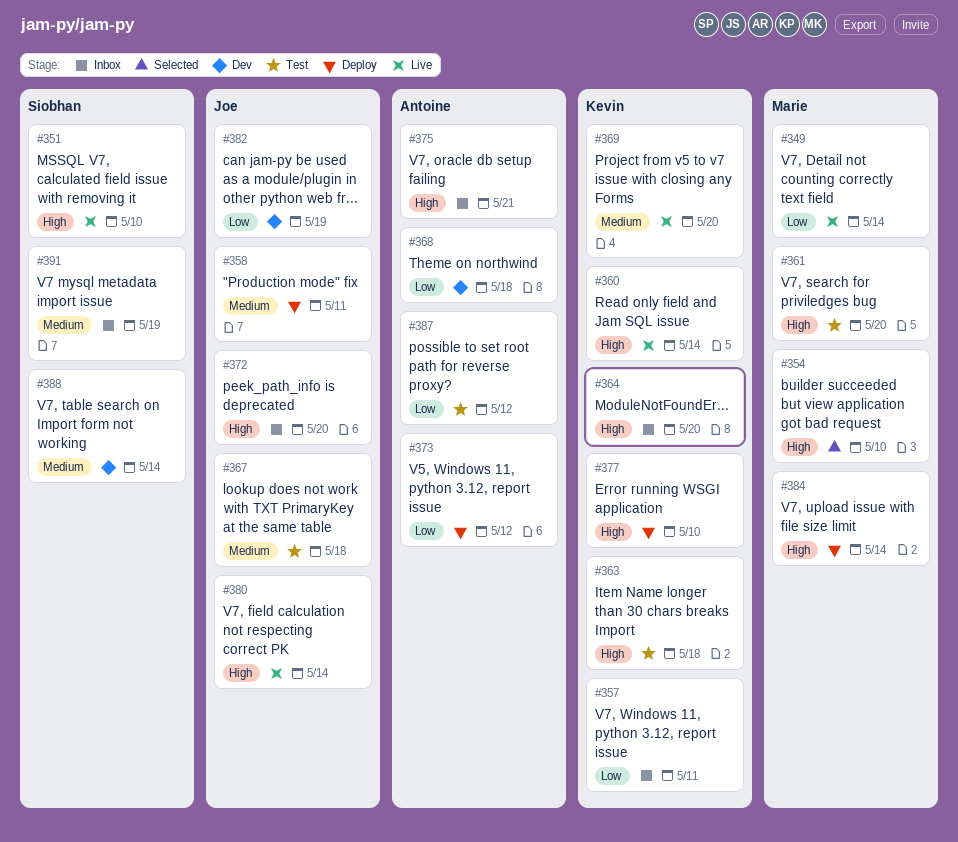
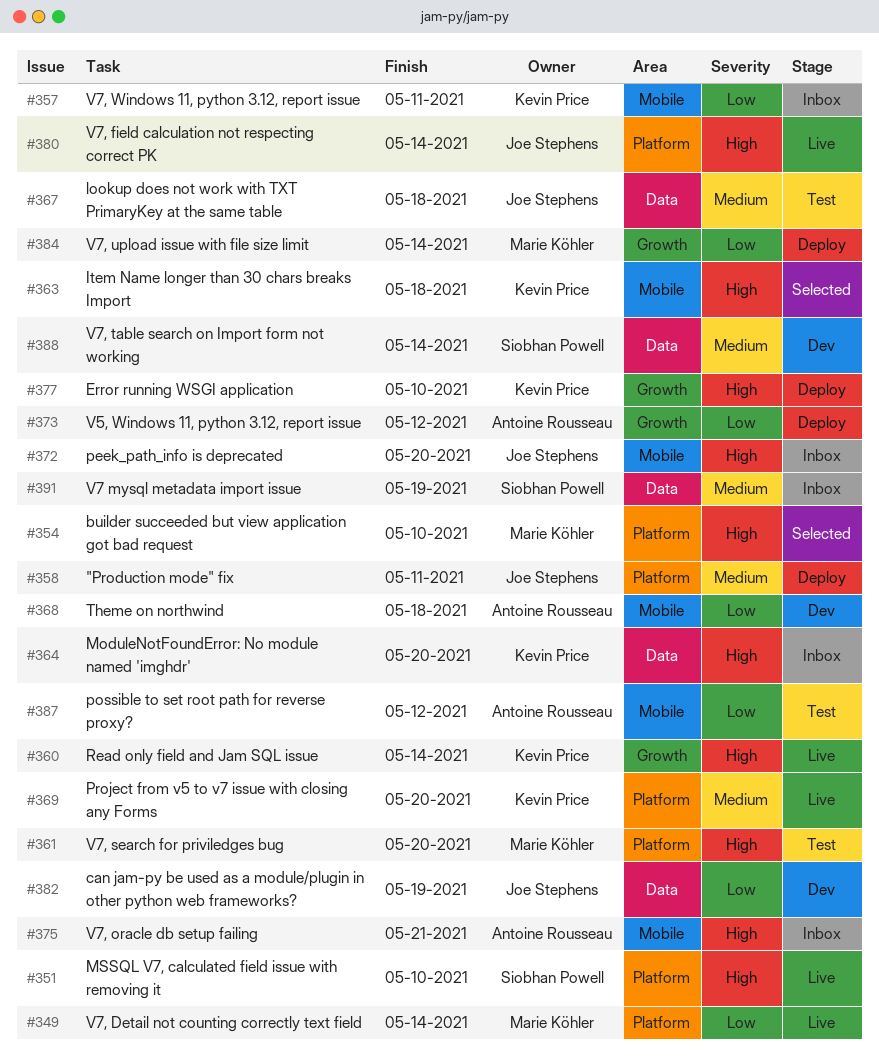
#363, status: Test -> Selected
#384, priority: High -> Low

